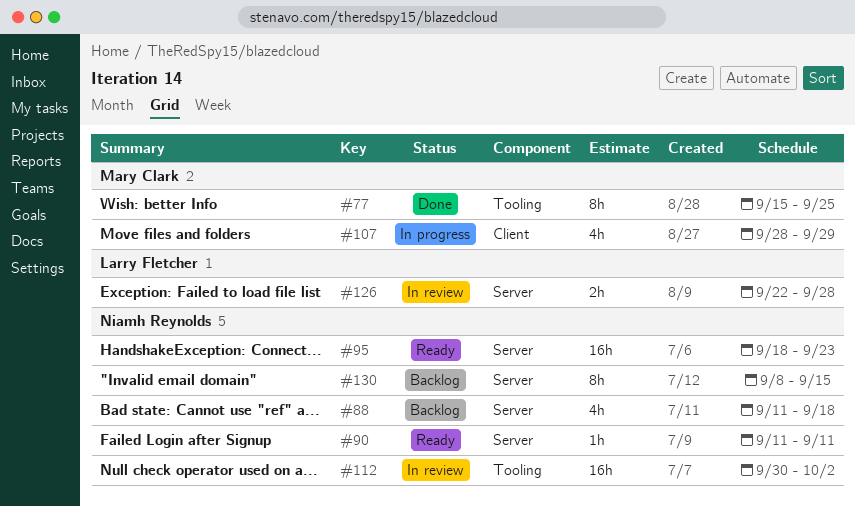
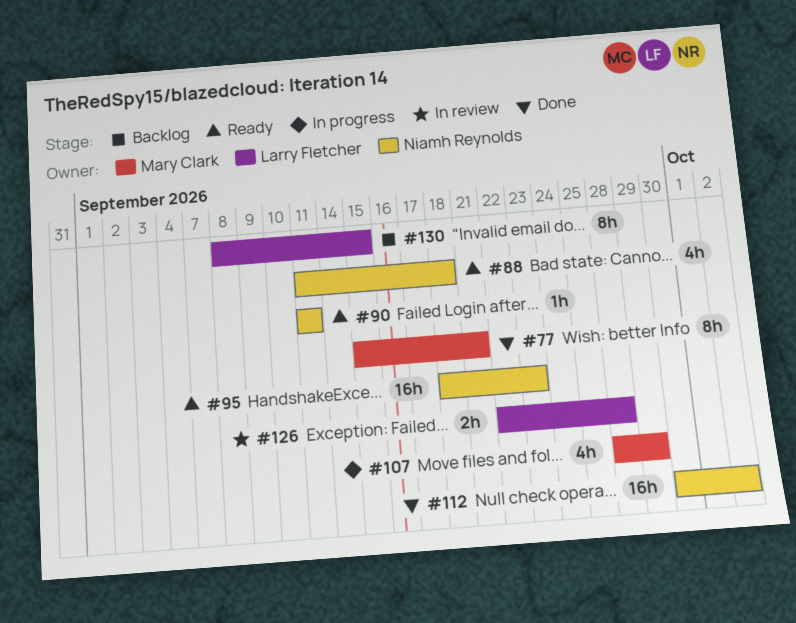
#77, due: Sep 25 -> Sep 21
#88, status: Backlog -> Ready
#112, status: In review -> Done
#130, owner: Niamh Reynolds -> Larry Fletcher

